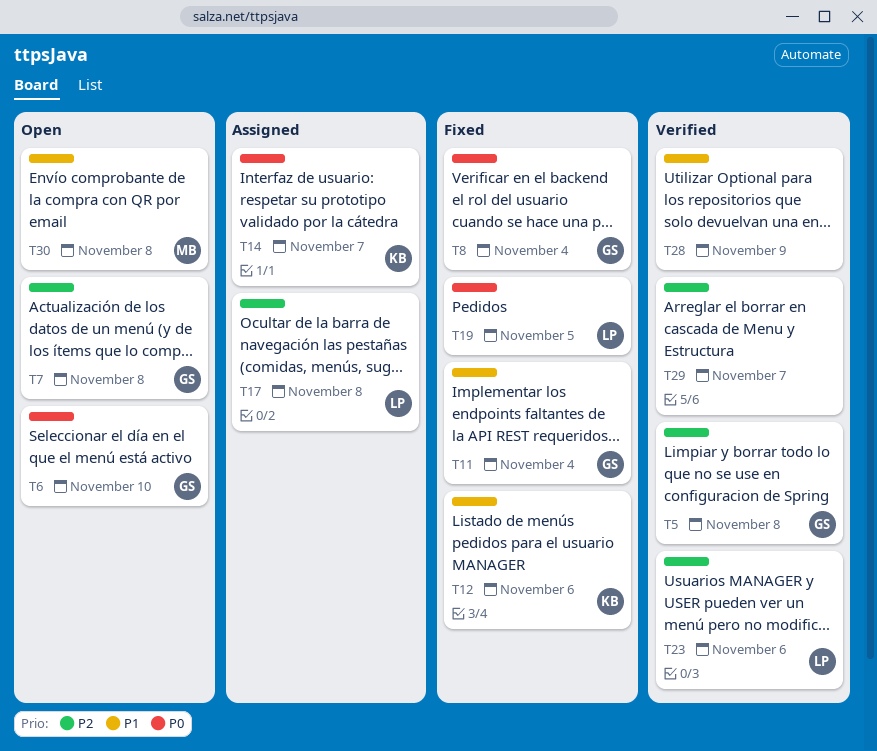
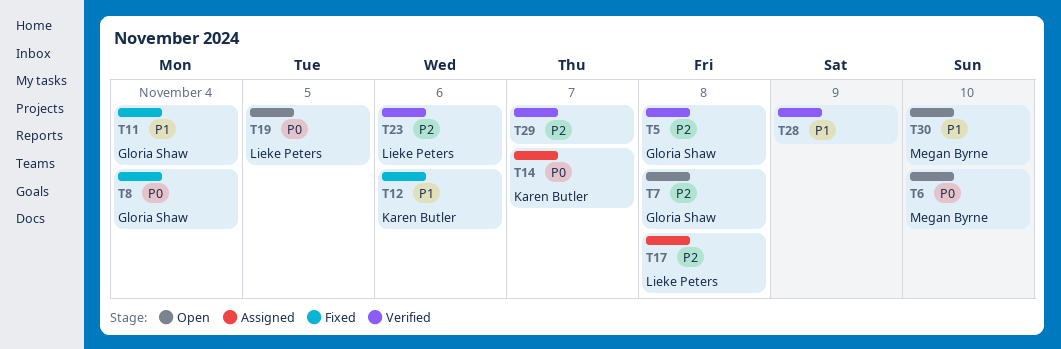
T6, owner: Gloria Shaw -> Megan Byrne
T19, status: Fixed -> Open
T30, day: Nov 8 -> Nov 10

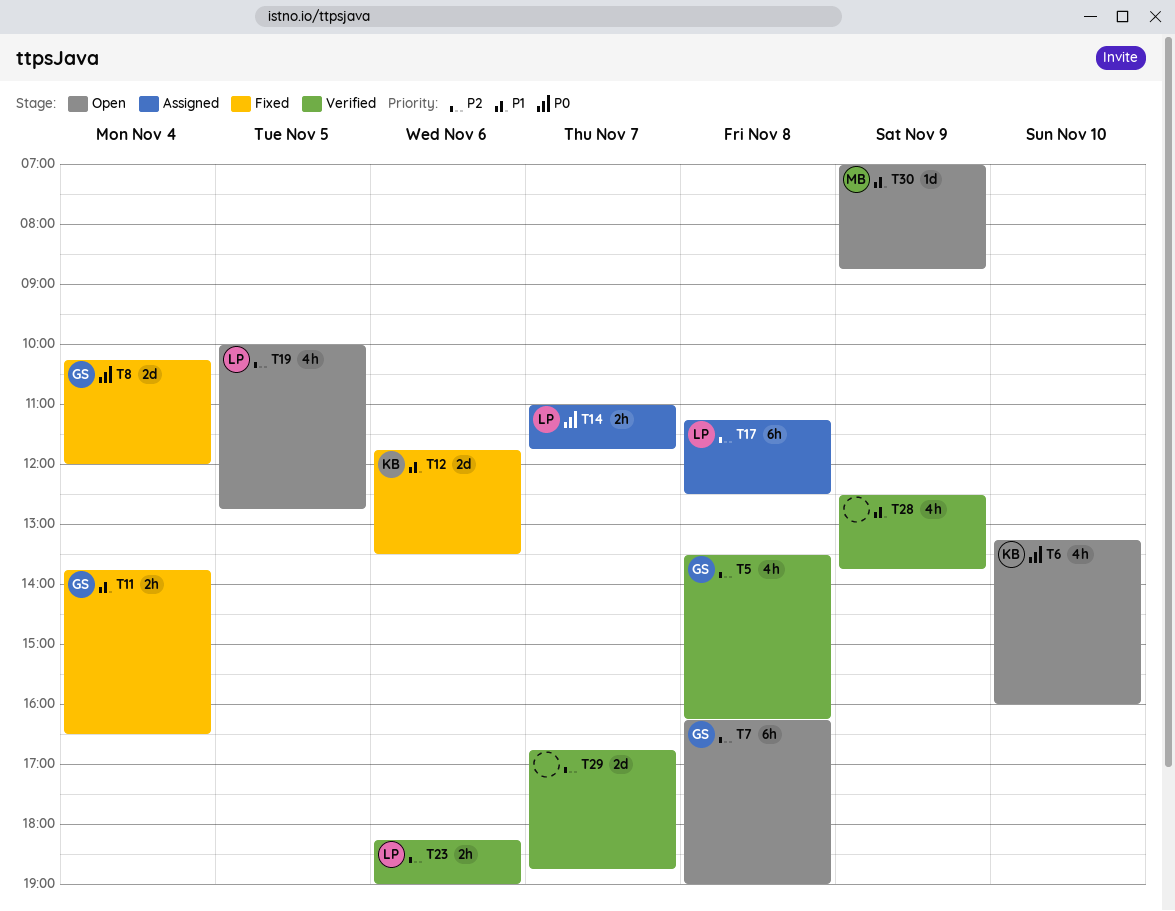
T6, owner: Megan Byrne -> Karen Butler
T14, owner: Karen Butler -> Lieke Peters
T19, priority: P0 -> P2
T30, day: Nov 10 -> Nov 9

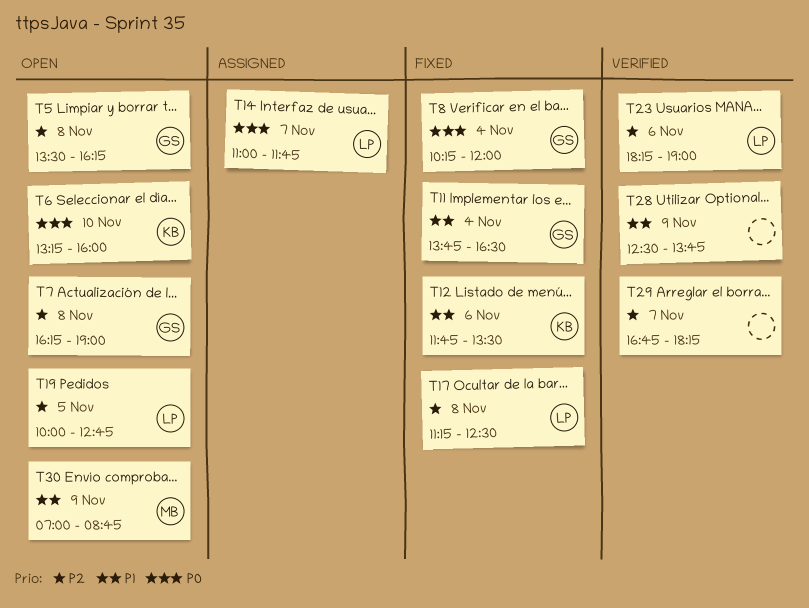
T5, status: Verified -> Open
T17, status: Assigned -> Fixed
T29, ends: 18:45 -> 18:15

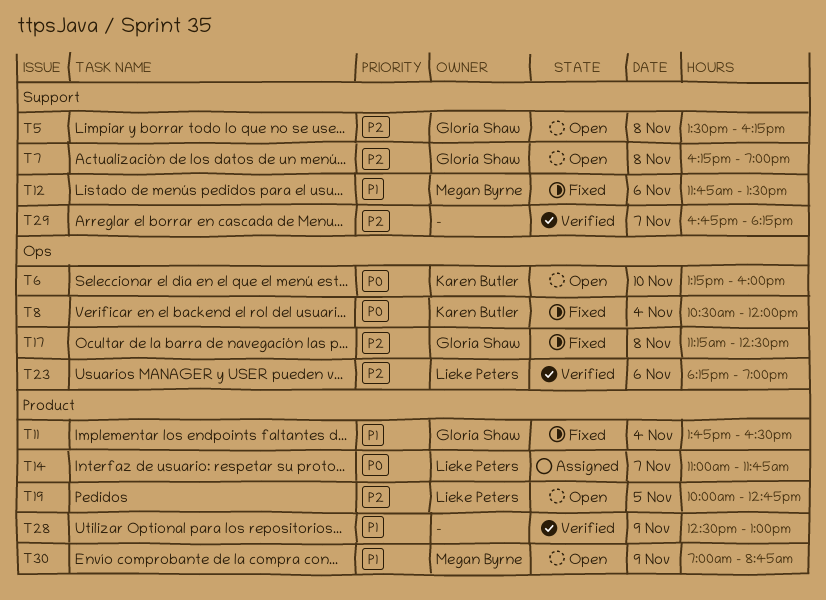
T8, owner: Gloria Shaw -> Karen Butler
T8, begins: 10:15 -> 10:30
T12, owner: Karen Butler -> Megan Byrne
T17, owner: Lieke Peters -> Gloria Shaw
T28, ends: 13:45 -> 13:00

